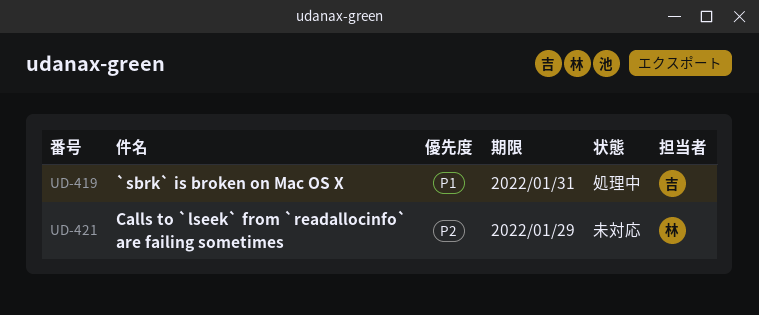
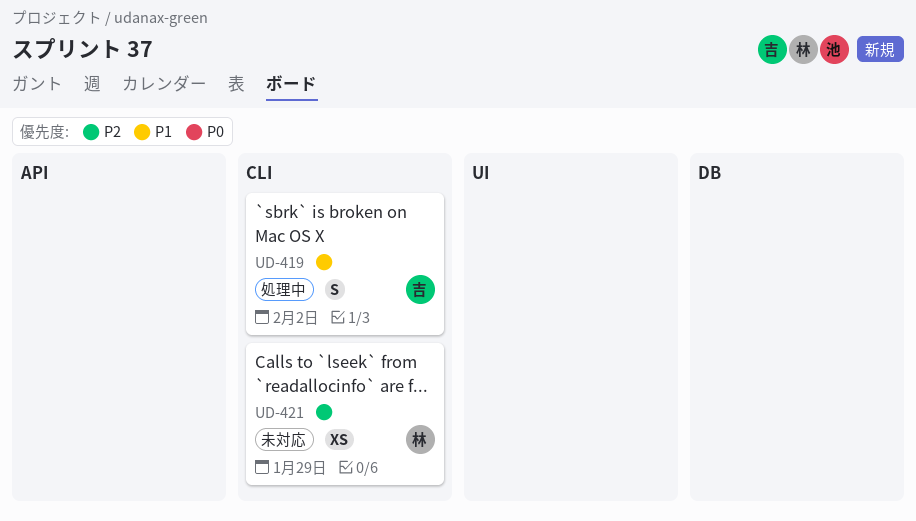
UD-419, due: Jan 31 -> Feb 2

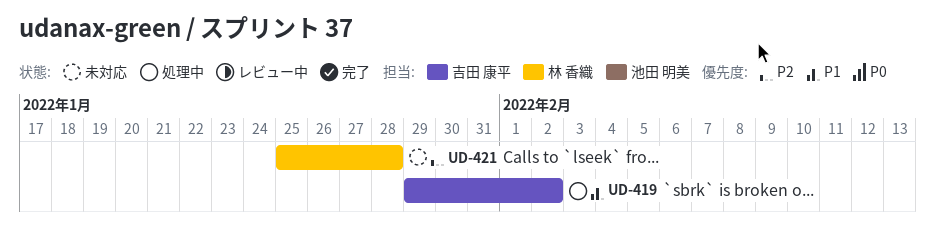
UD-421, due: Jan 29 -> Jan 28

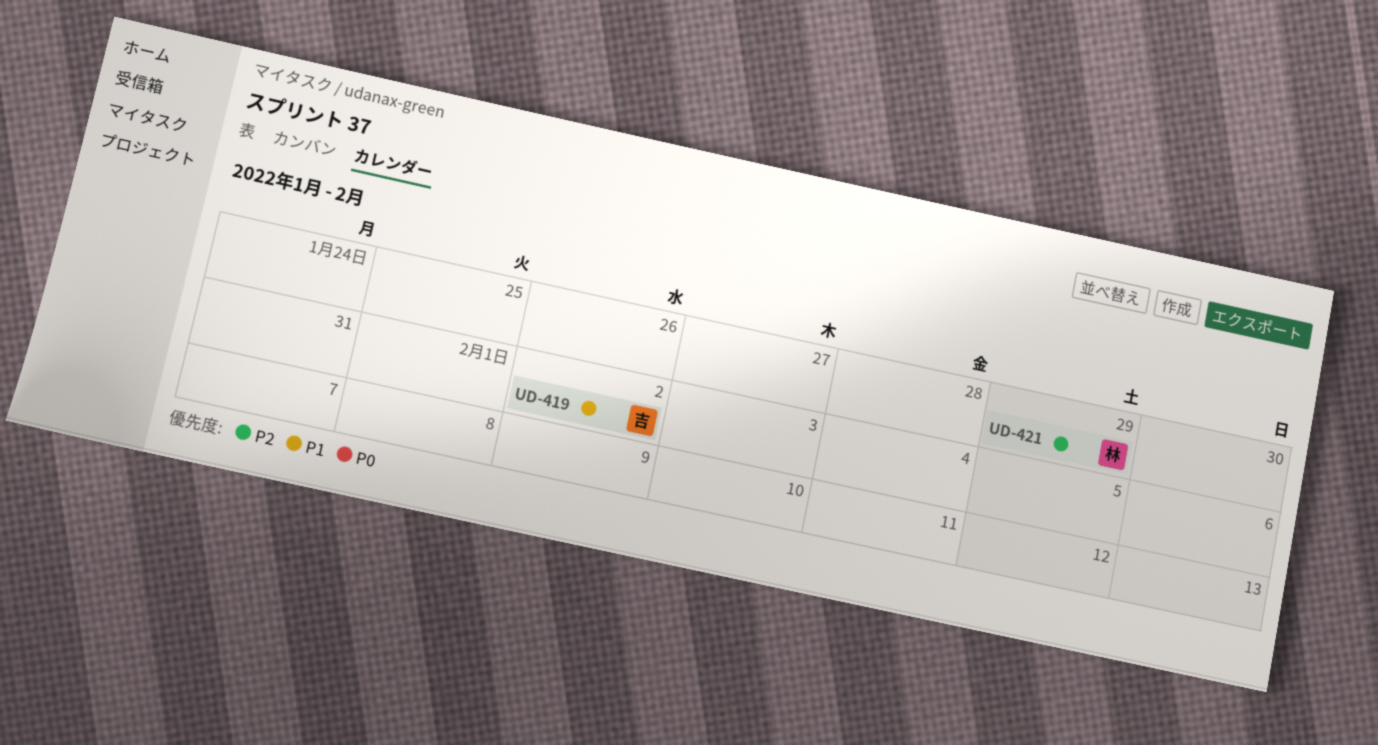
UD-421, due: Jan 28 -> Jan 29

